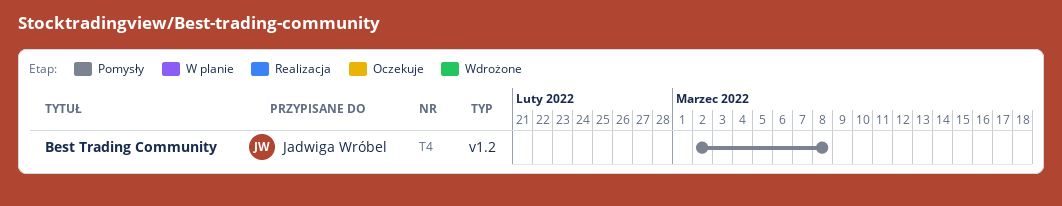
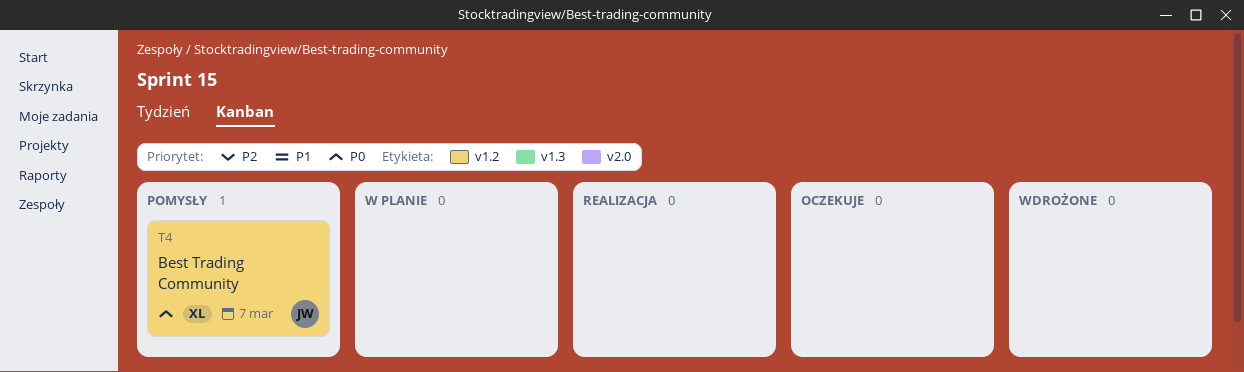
T4, due: Mar 8 -> Mar 7

